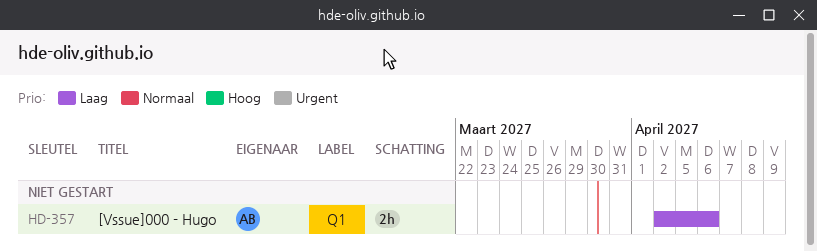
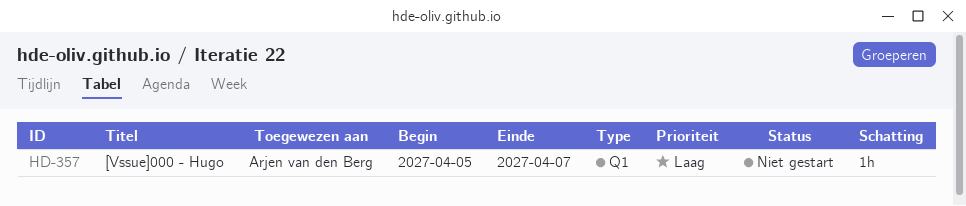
HD-357, estimate: 2h -> 1h
HD-357, start: Apr 2 -> Apr 5
HD-357, due: Apr 6 -> Apr 7

